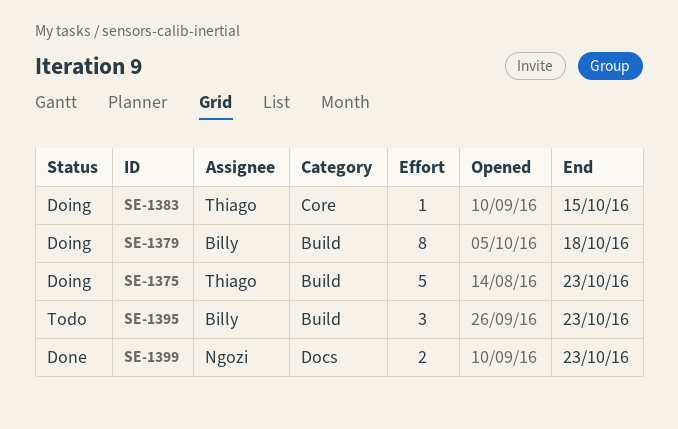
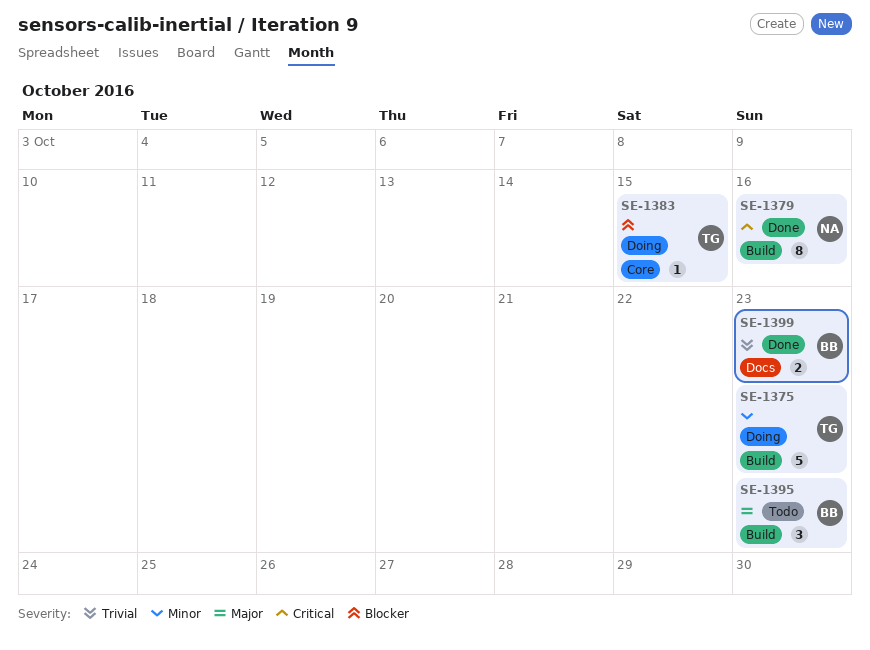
SE-1379, status: Doing -> Done
SE-1379, owner: Billy -> Ngozi
SE-1379, due: Oct 18 -> Oct 16
SE-1399, owner: Ngozi -> Billy

